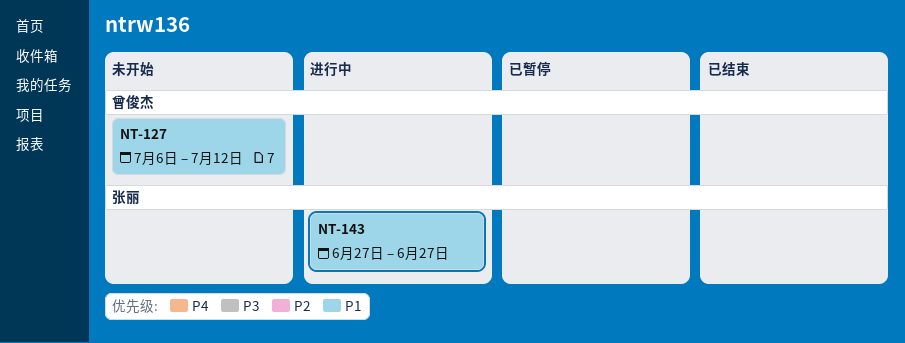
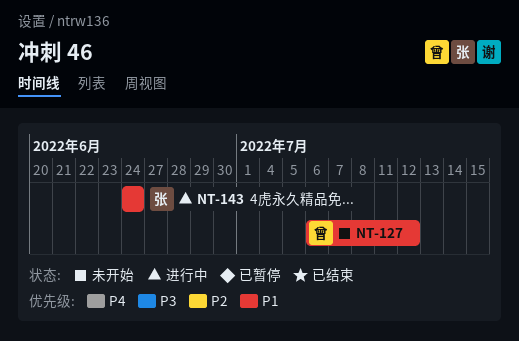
NT-143, start: Jun 27 -> Jun 24
NT-143, due: Jun 27 -> Jun 24

